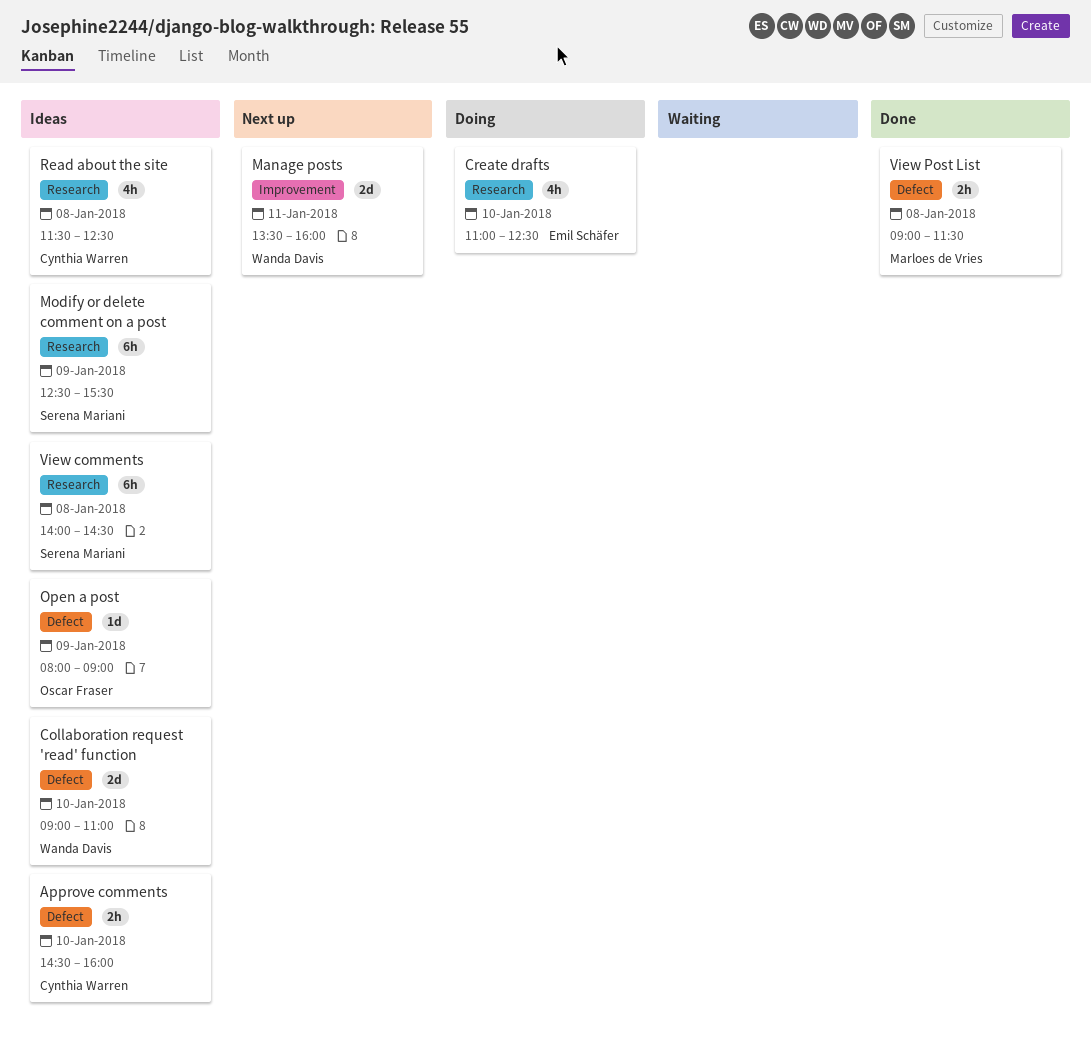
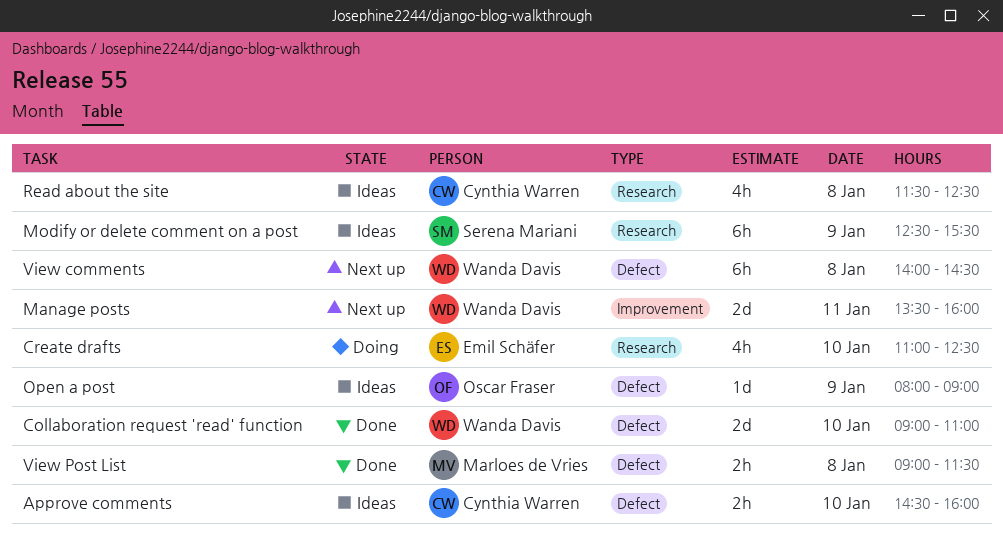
Collaboration request 'read' function, status: Ideas -> Done
View comments, status: Ideas -> Next up
View comments, owner: Serena Mariani -> Wanda Davis
View comments, label: Research -> Defect

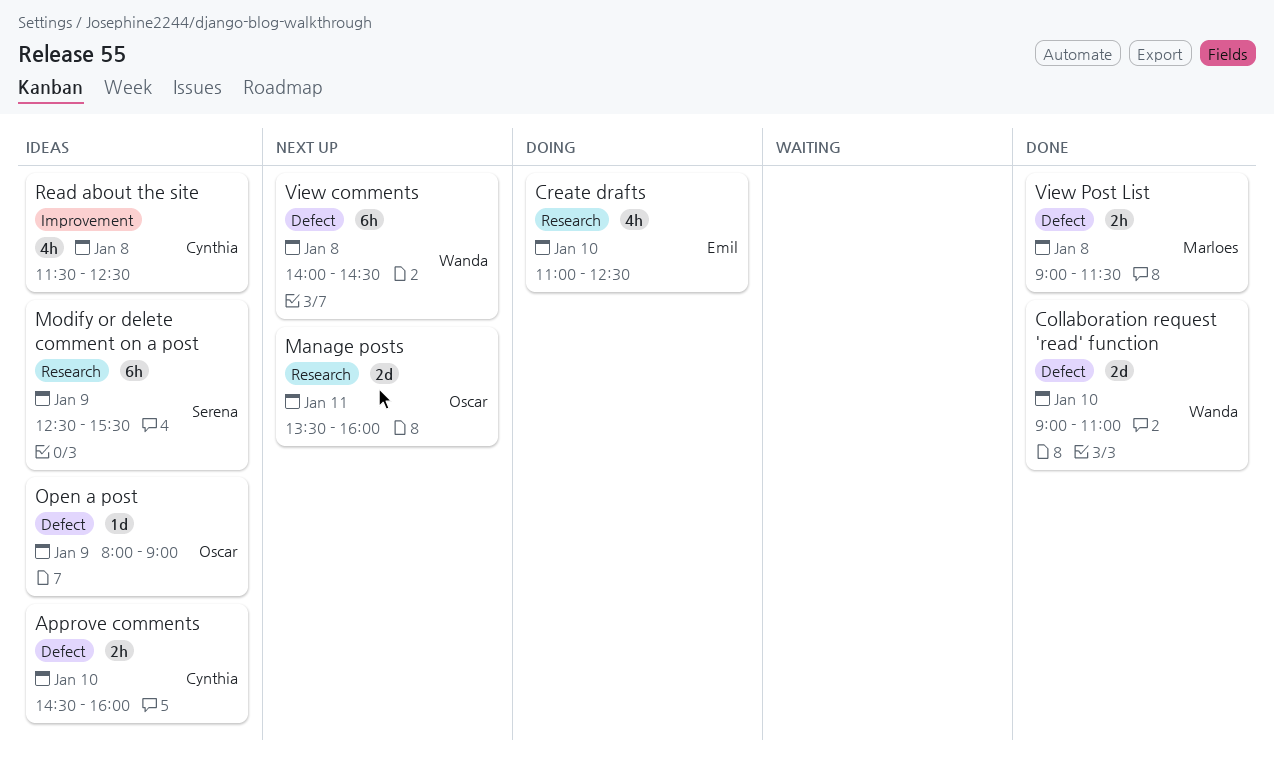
Manage posts, owner: Wanda Davis -> Oscar Fraser
Manage posts, label: Improvement -> Research
Read about the site, label: Research -> Improvement

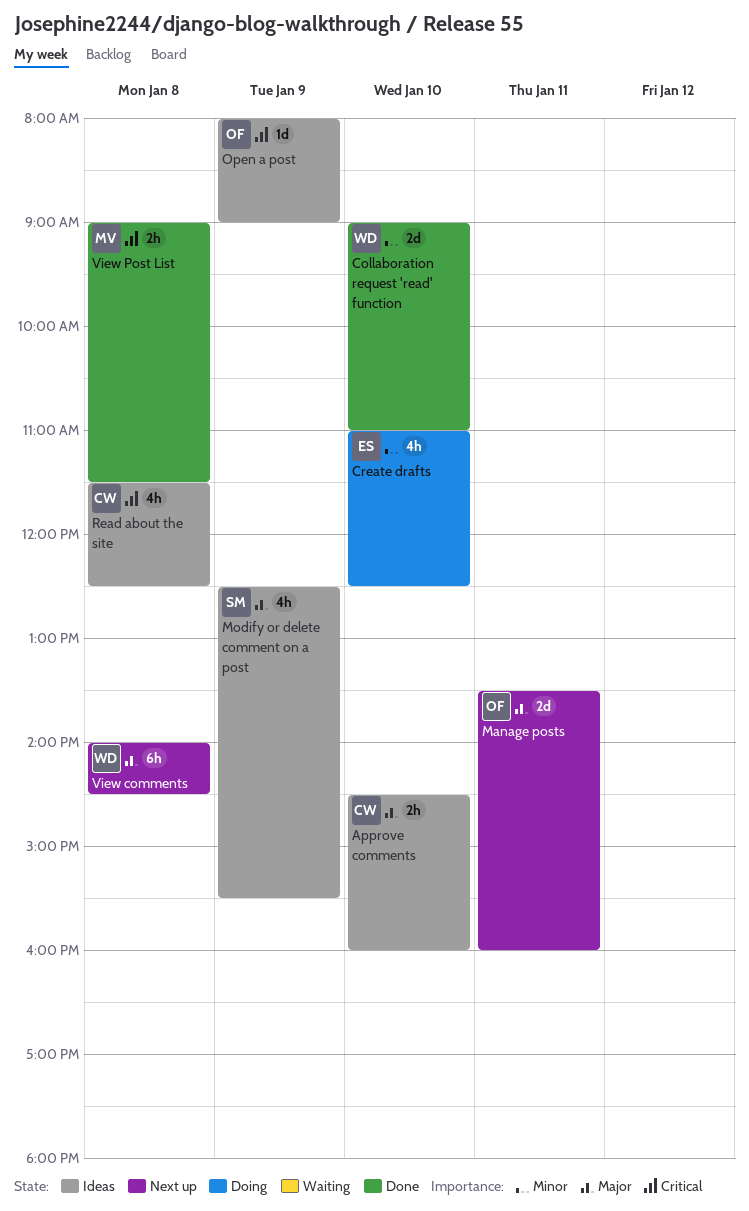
Modify or delete comment on a post, estimate: 6h -> 4h

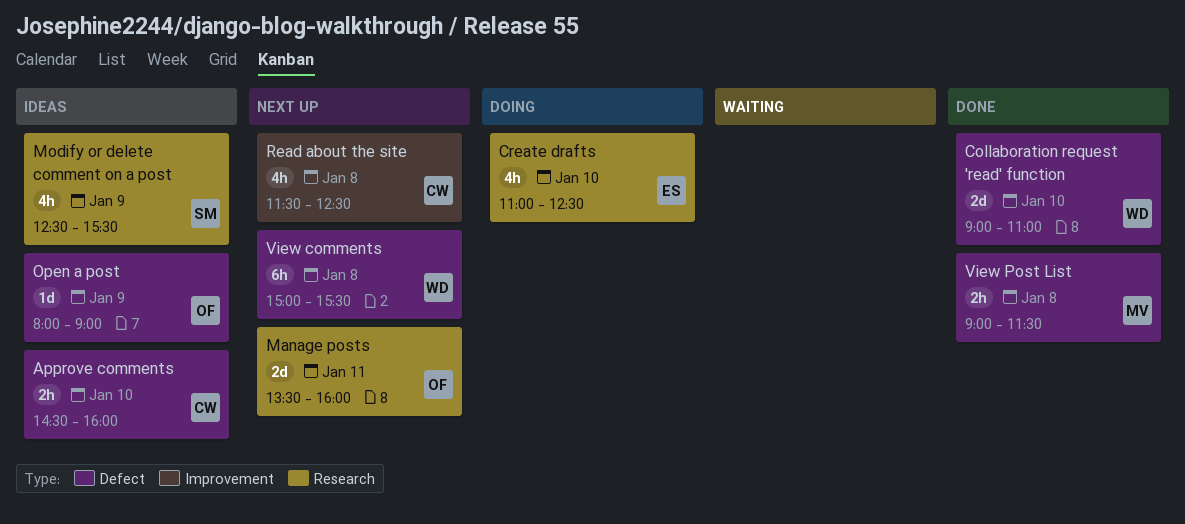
Read about the site, status: Ideas -> Next up
View comments, begins: 14:00 -> 15:00
View comments, ends: 14:30 -> 15:30

